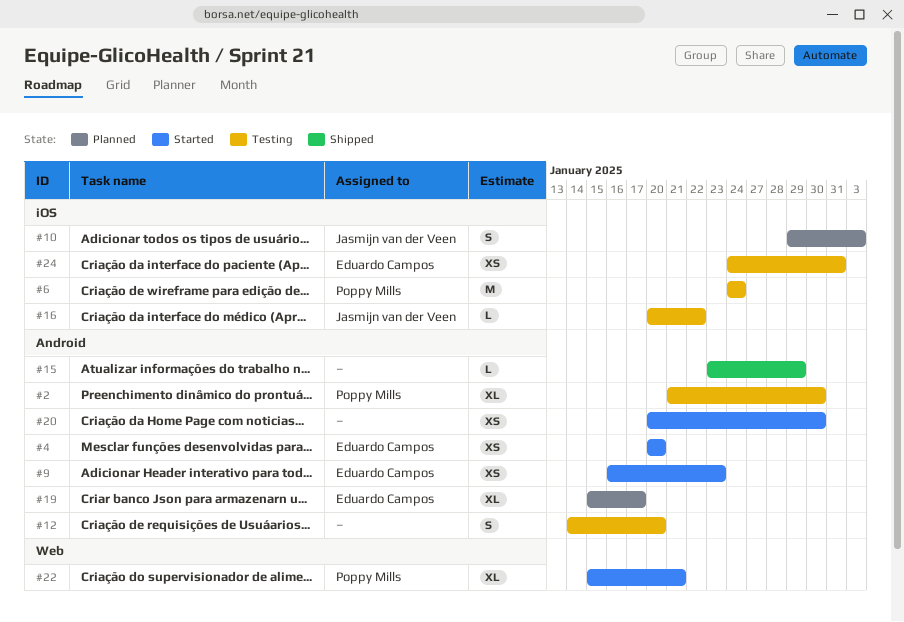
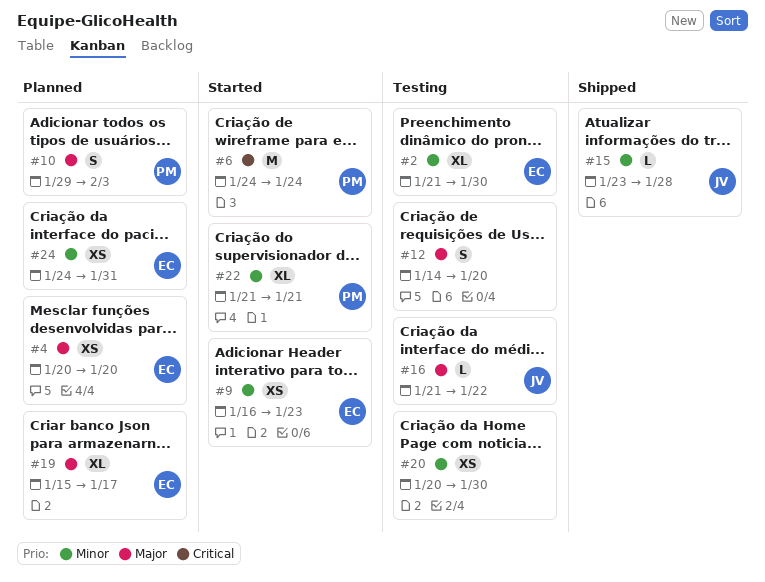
#2, owner: Poppy Mills -> Eduardo Campos
#4, status: Started -> Planned
#6, status: Testing -> Started
#10, owner: Jasmijn van der Veen -> Poppy Mills
#15, owner: none -> Jasmijn van der Veen
#15, due: Jan 29 -> Jan 28
#16, start: Jan 20 -> Jan 21
#20, status: Started -> Testing
#22, start: Jan 15 -> Jan 21
#24, status: Testing -> Planned

